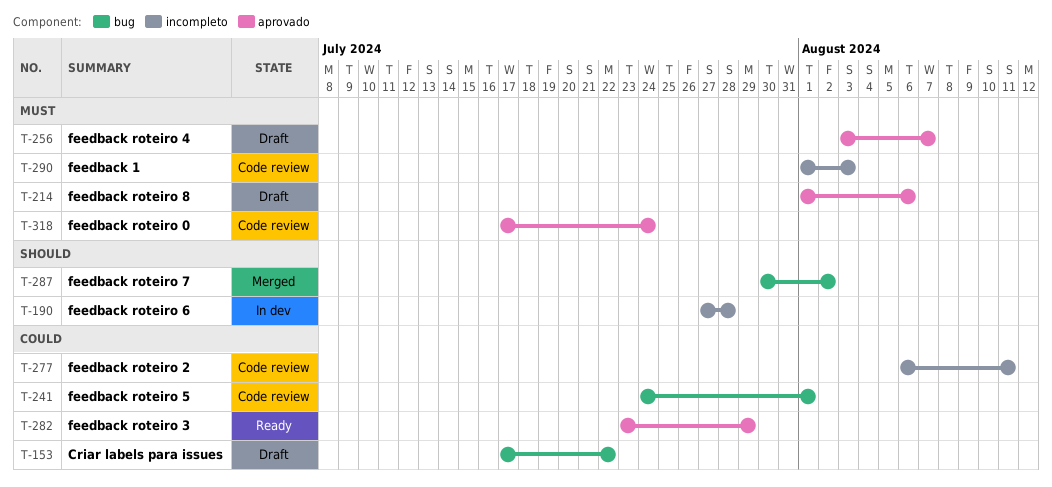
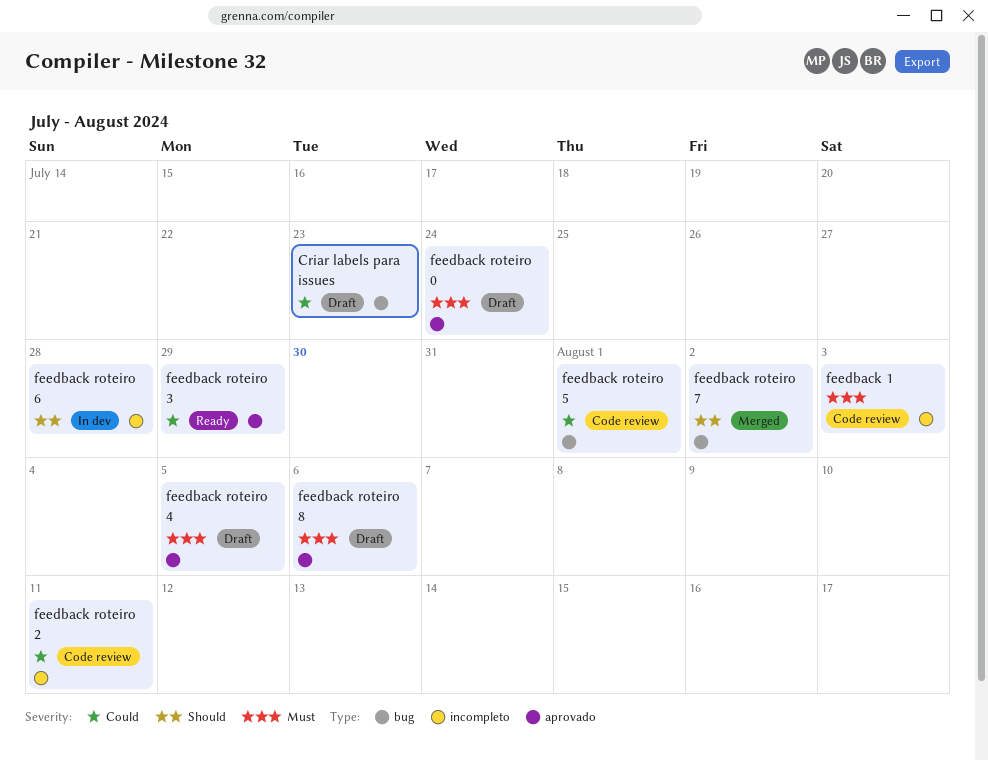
Criar labels para issues, due: Jul 22 -> Jul 23
feedback roteiro 0, status: Code review -> Draft
feedback roteiro 4, due: Aug 7 -> Aug 5

